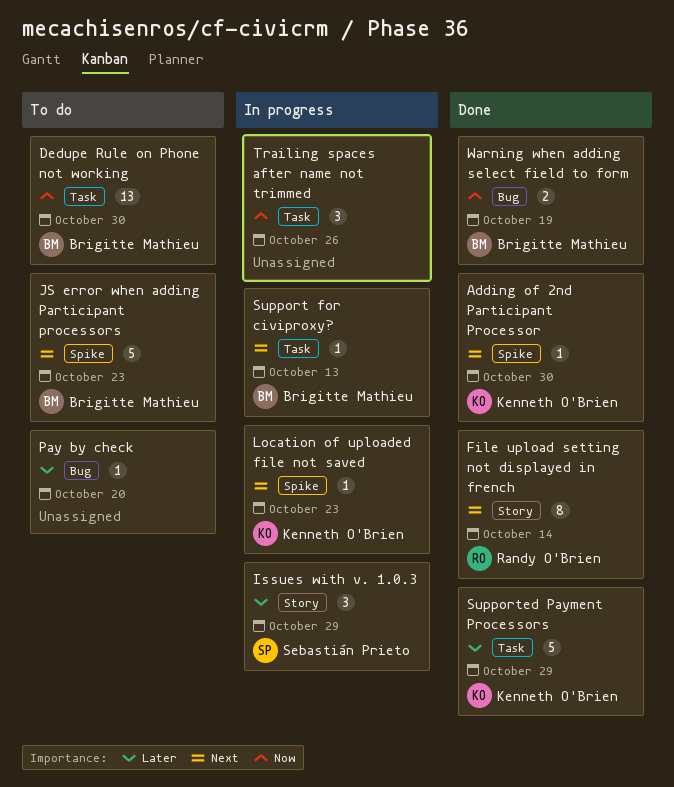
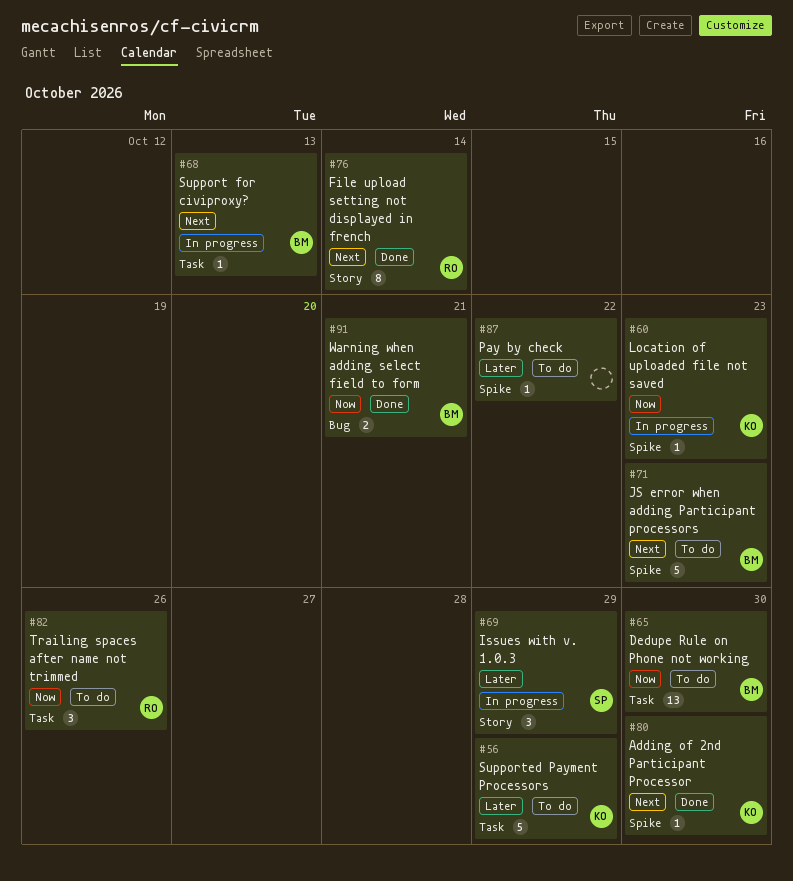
Location of uploaded file not saved, priority: Next -> Now
Pay by check, label: Bug -> Spike
Pay by check, due: Oct 20 -> Oct 22
Supported Payment Processors, status: Done -> To do
Trailing spaces after name not trimmed, status: In progress -> To do
Trailing spaces after name not trimmed, owner: none -> Randy O'Brien
Warning when adding select field to form, due: Oct 19 -> Oct 21

